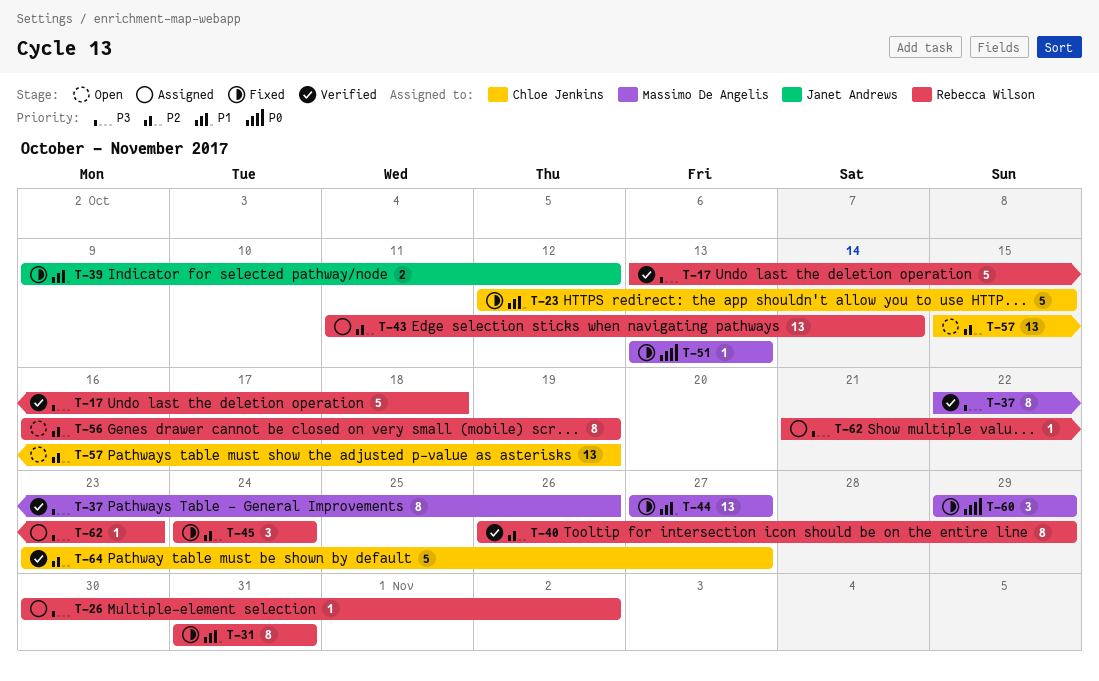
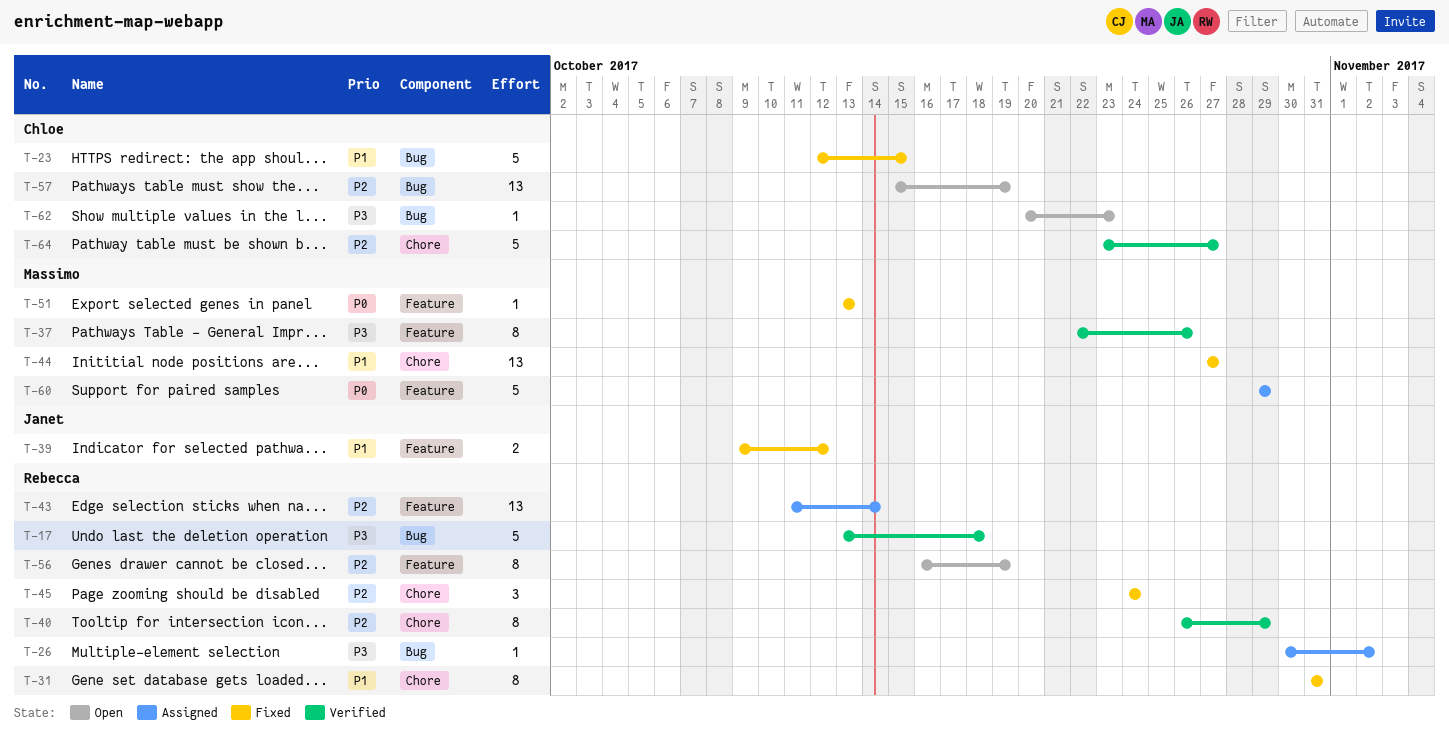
T-60, status: Fixed -> Assigned
T-60, estimate: 3 -> 5
T-62, status: Assigned -> Open
T-62, owner: Rebecca Wilson -> Chloe Jenkins
T-62, start: Oct 21 -> Oct 20

